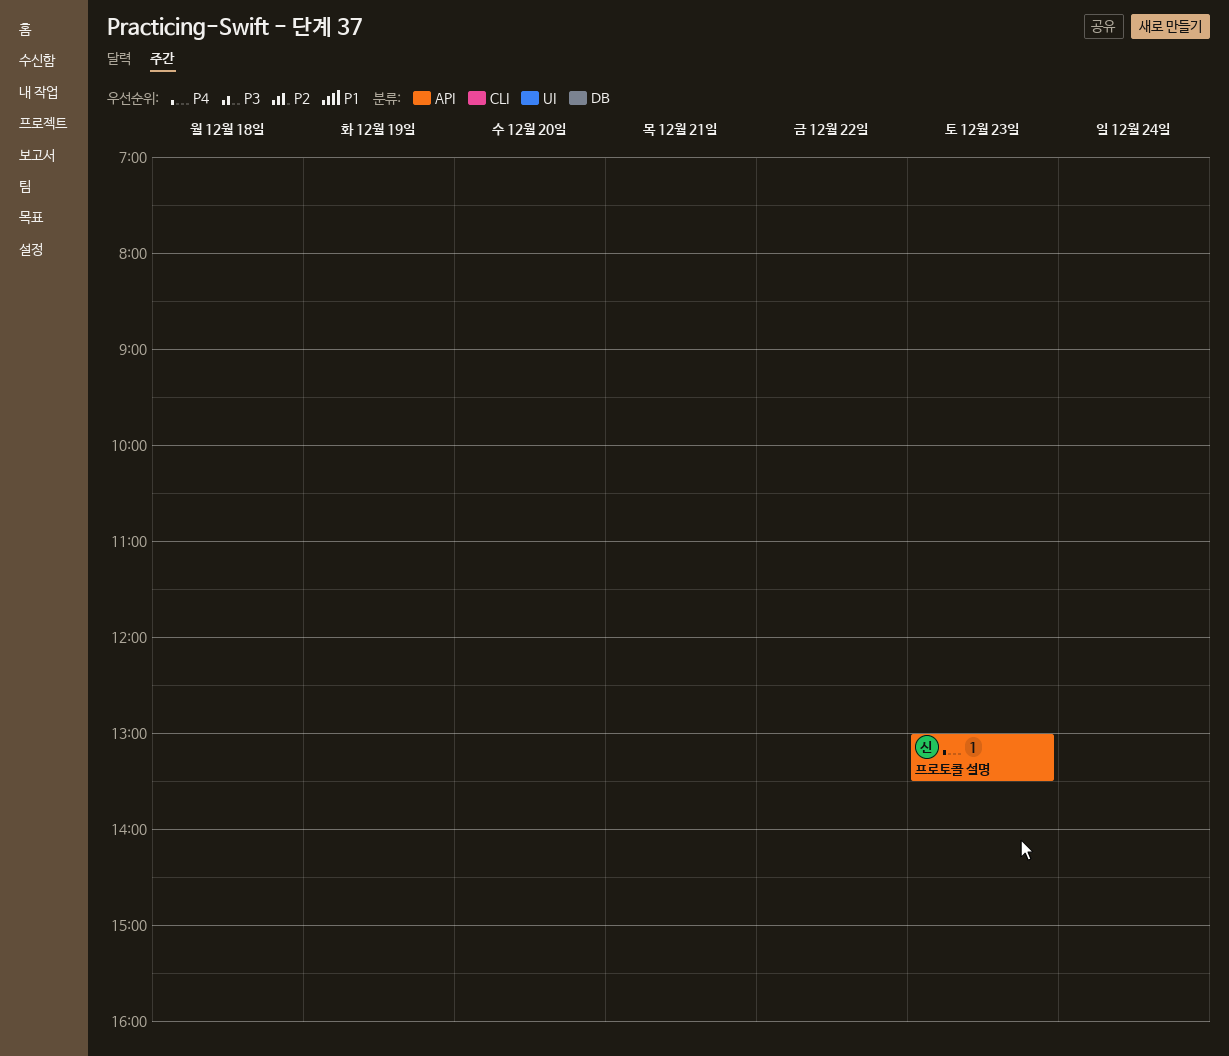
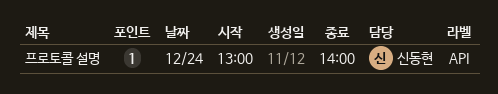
프로토콜 설명, day: Dec 23 -> Dec 24
프로토콜 설명, ends: 13:30 -> 14:00

